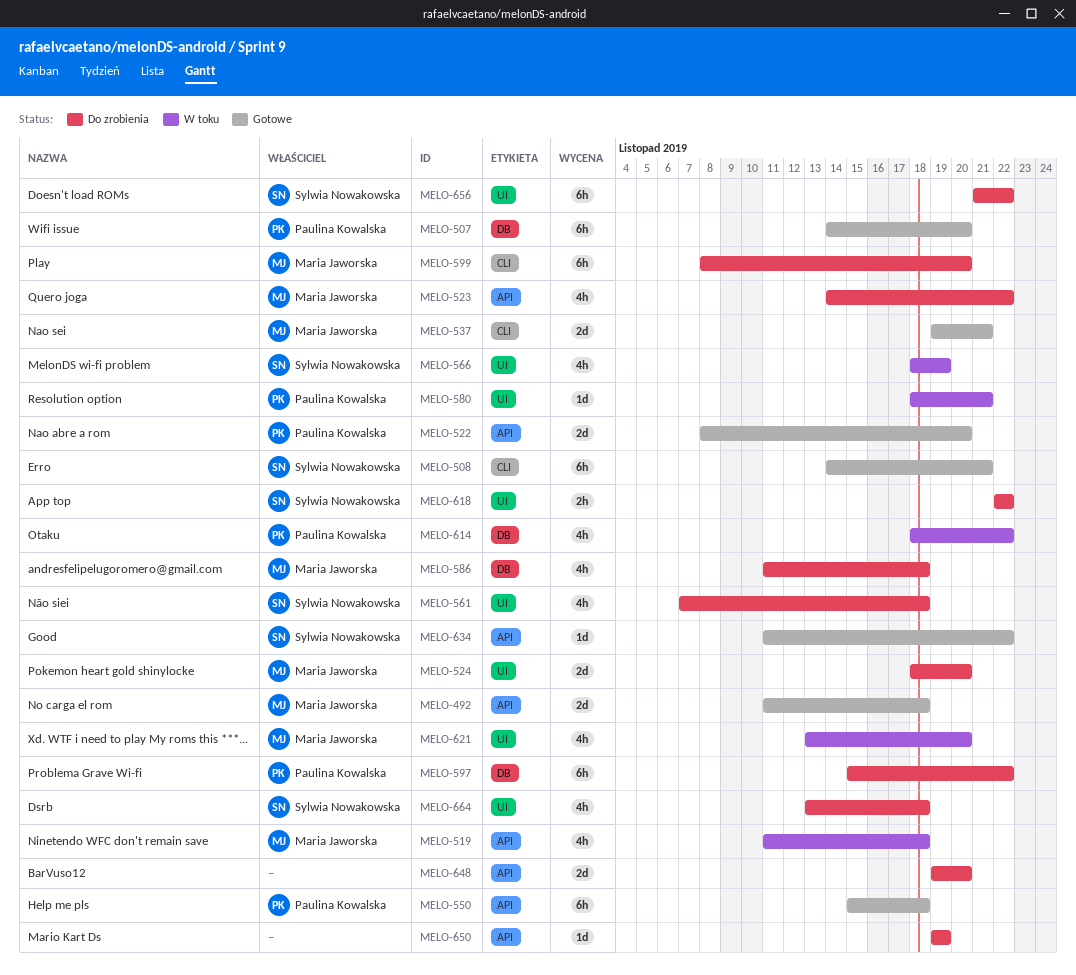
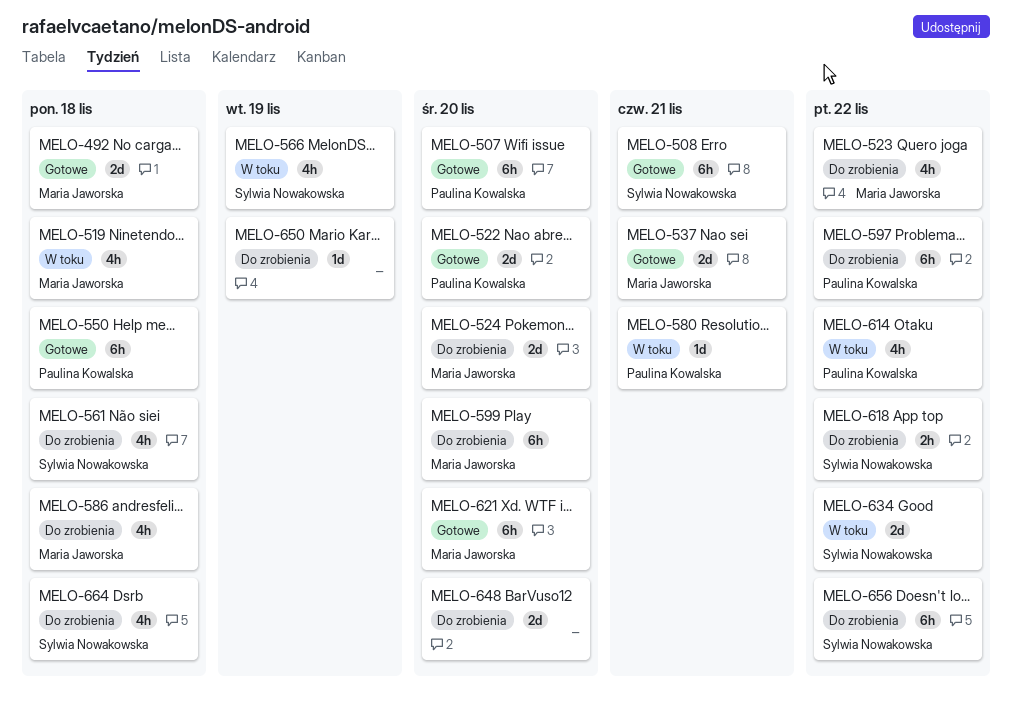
MELO-621, status: W toku -> Gotowe
MELO-621, estimate: 4h -> 6h
MELO-634, status: Gotowe -> W toku
MELO-634, estimate: 1d -> 2d

